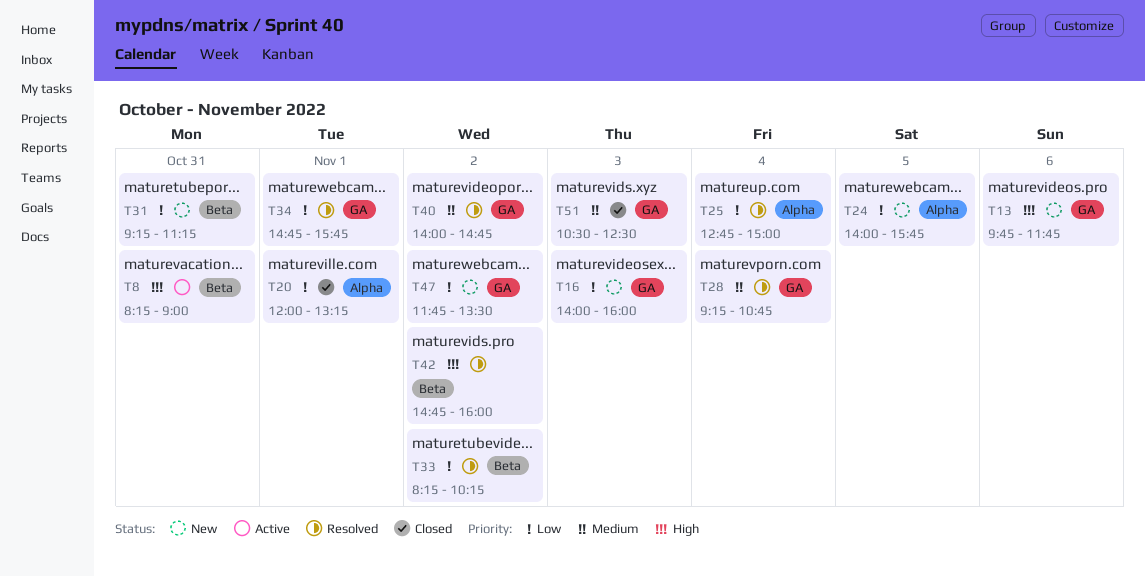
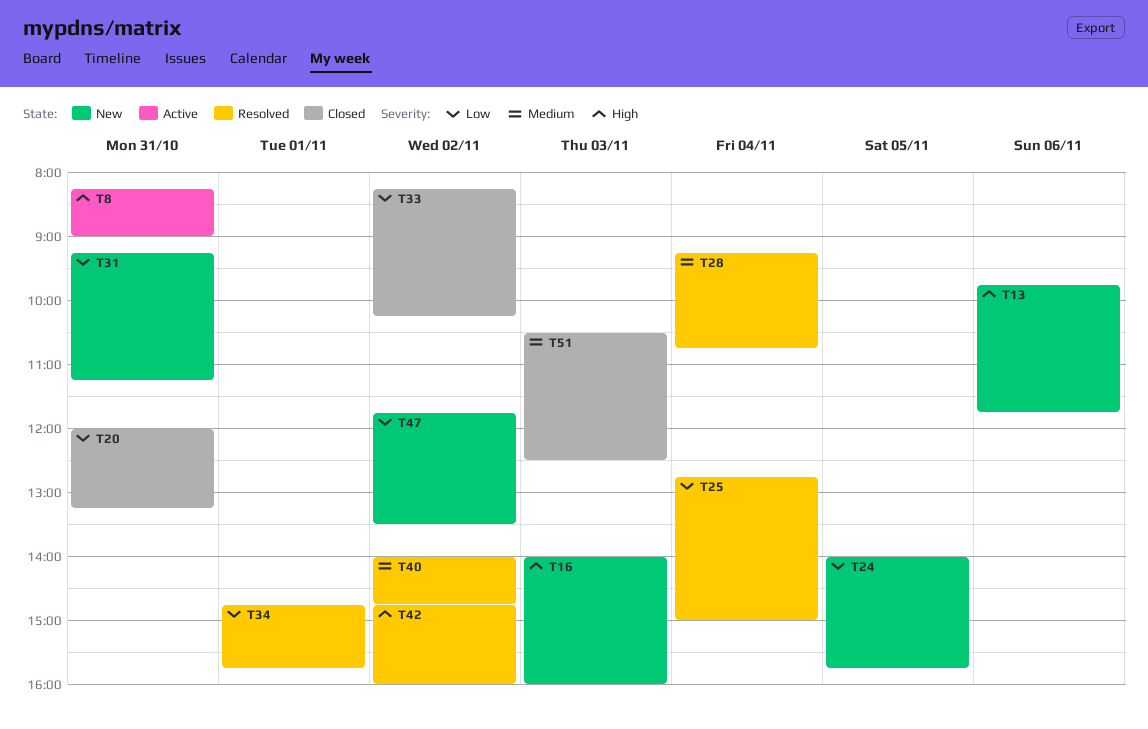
T16, priority: Low -> High
T20, day: Nov 1 -> Oct 31
T33, status: Resolved -> Closed

